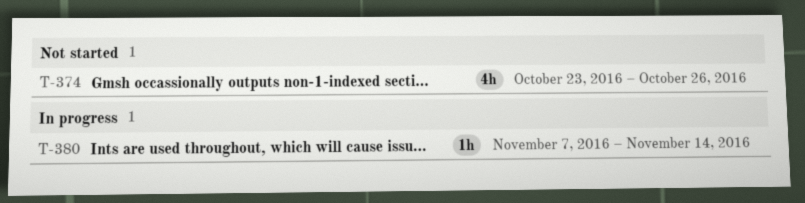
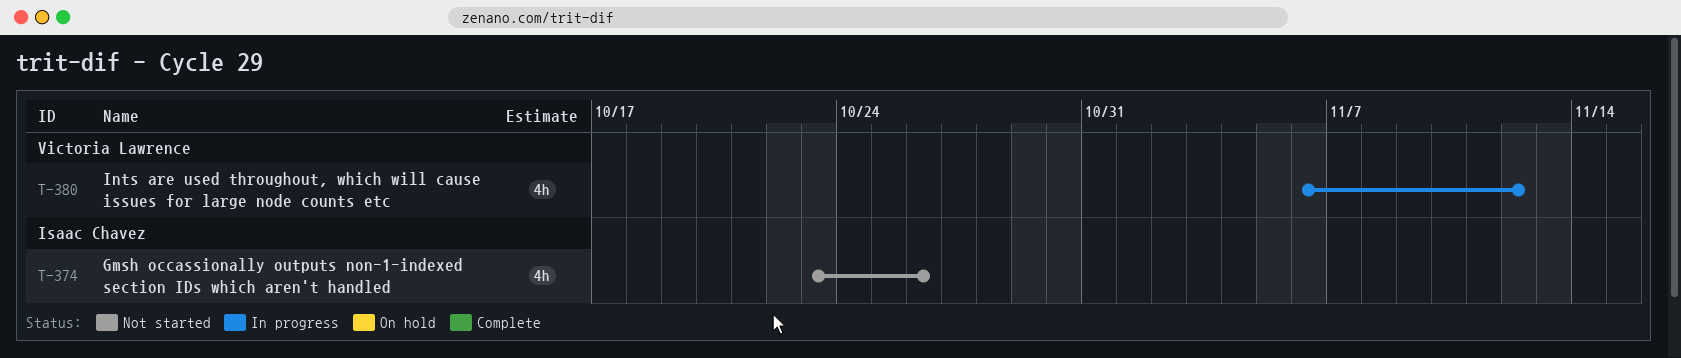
T-380, estimate: 1h -> 4h
T-380, start: Nov 7 -> Nov 6
T-380, due: Nov 14 -> Nov 12

